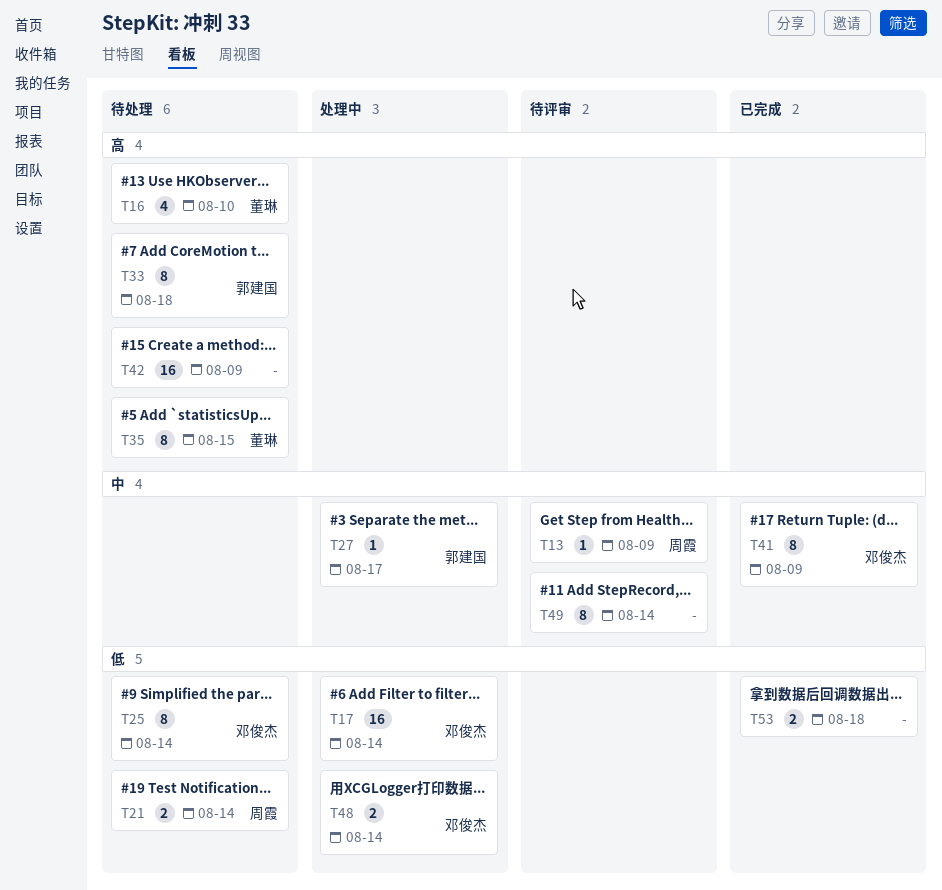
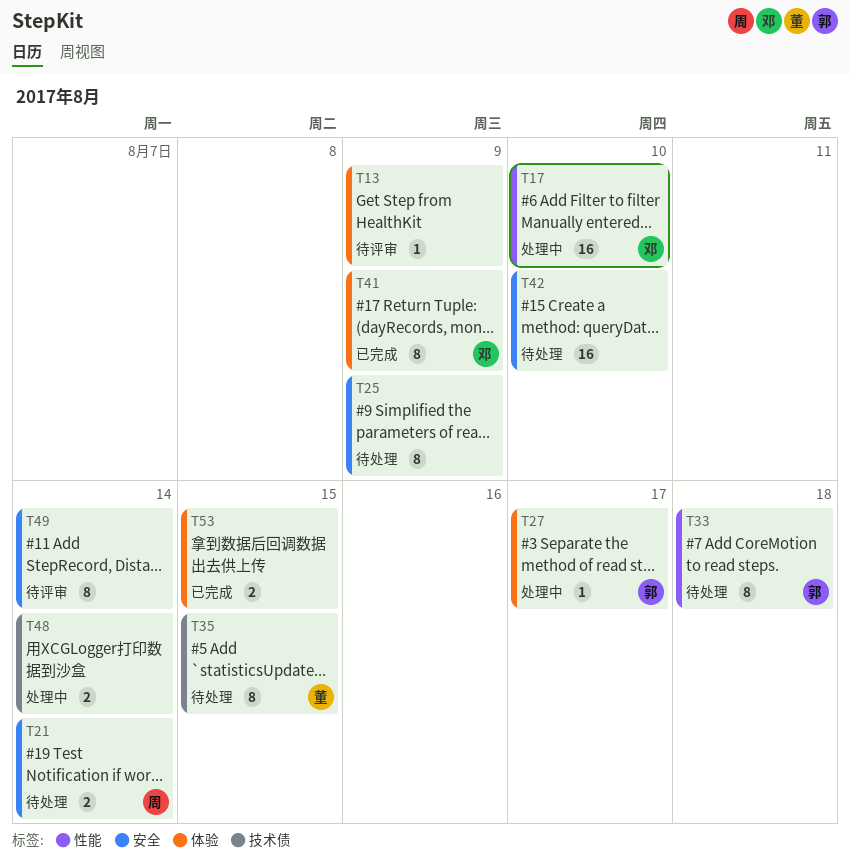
T13, owner: 周霞 -> none
T16: present -> none
T17, due: Aug 14 -> Aug 10
T25, owner: 邓俊杰 -> none
T25, due: Aug 14 -> Aug 9
T42, due: Aug 9 -> Aug 10
T48, owner: 邓俊杰 -> none
T53, due: Aug 18 -> Aug 15

